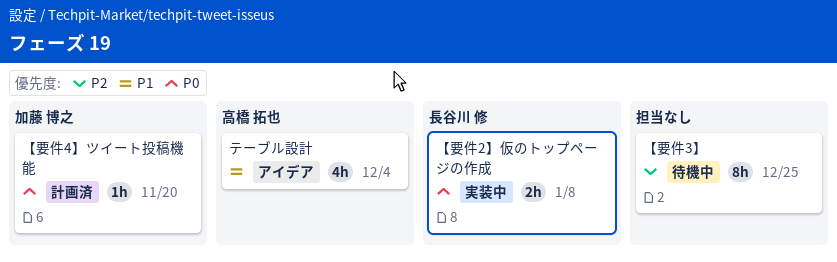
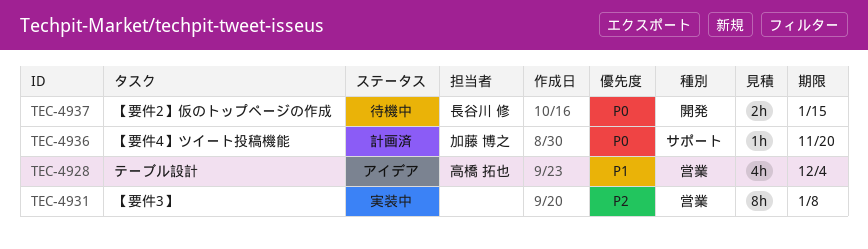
【要件2】仮のトップページの作成, status: 実装中 -> 待機中
【要件2】仮のトップページの作成, due: Jan 8 -> Jan 15
【要件3】, status: 待機中 -> 実装中
【要件3】, due: Dec 25 -> Jan 8

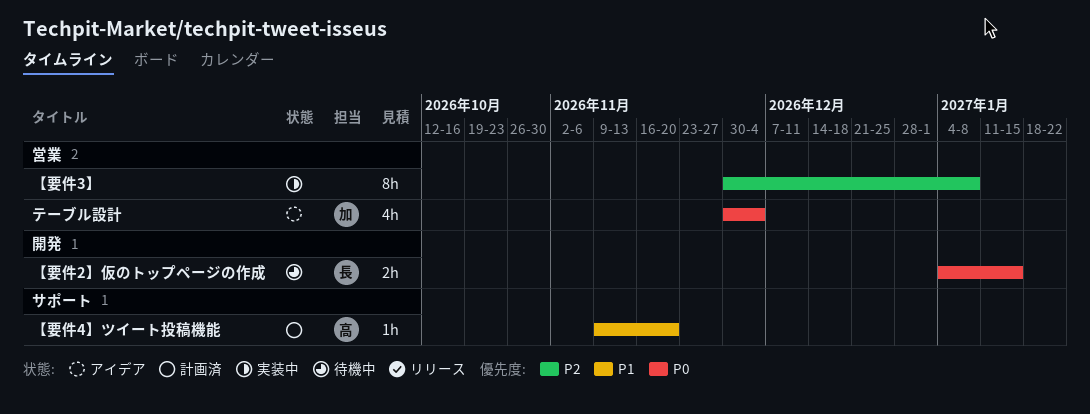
【要件4】ツイート投稿機能, owner: 加藤 博之 -> 高橋 拓也
【要件4】ツイート投稿機能, priority: P0 -> P1
テーブル設計, owner: 高橋 拓也 -> 加藤 博之
テーブル設計, priority: P1 -> P0

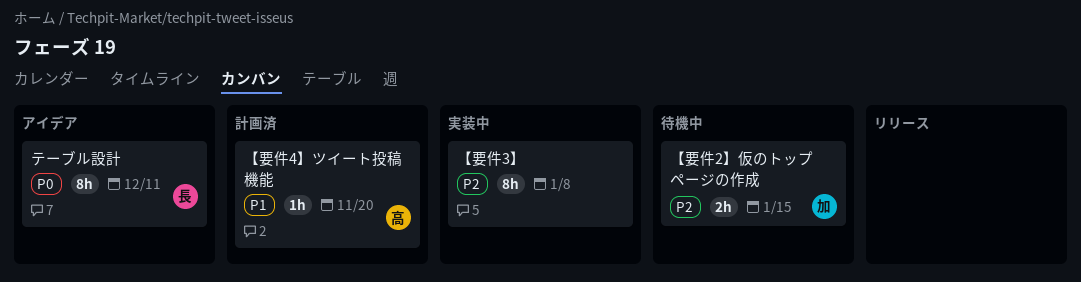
【要件2】仮のトップページの作成, owner: 長 -> 加
【要件2】仮のトップページの作成, priority: P0 -> P2
テーブル設計, owner: 加 -> 長
テーブル設計, estimate: 4h -> 8h
テーブル設計, due: Dec 4 -> Dec 11

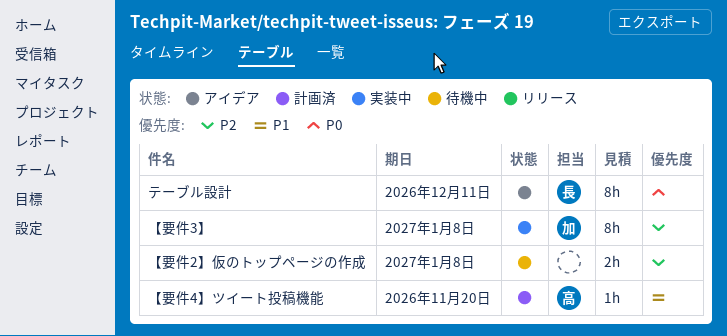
【要件2】仮のトップページの作成, owner: 加 -> none
【要件2】仮のトップページの作成, due: Jan 15 -> Jan 8
【要件3】, owner: none -> 加

